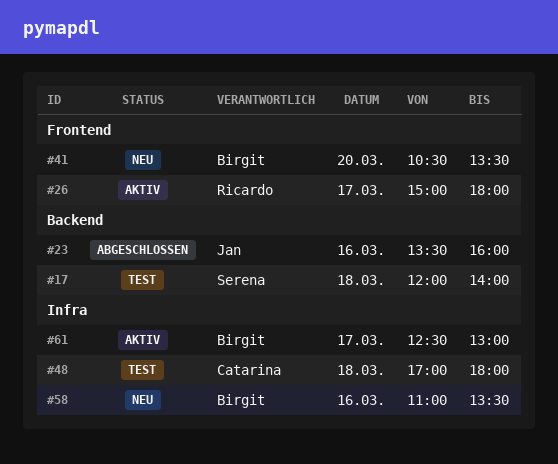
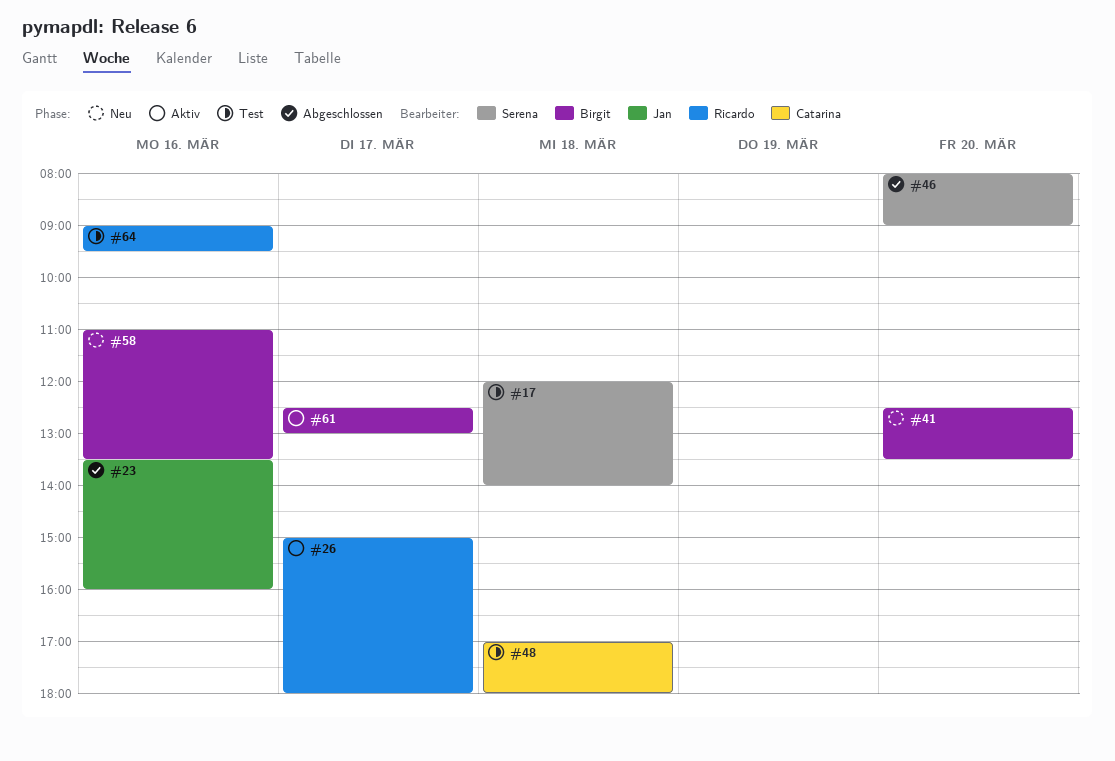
#41, begins: 10:30 -> 12:30
#46: none -> present
#64: none -> present

